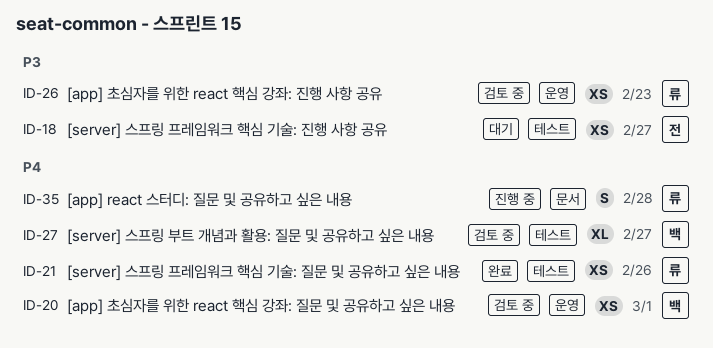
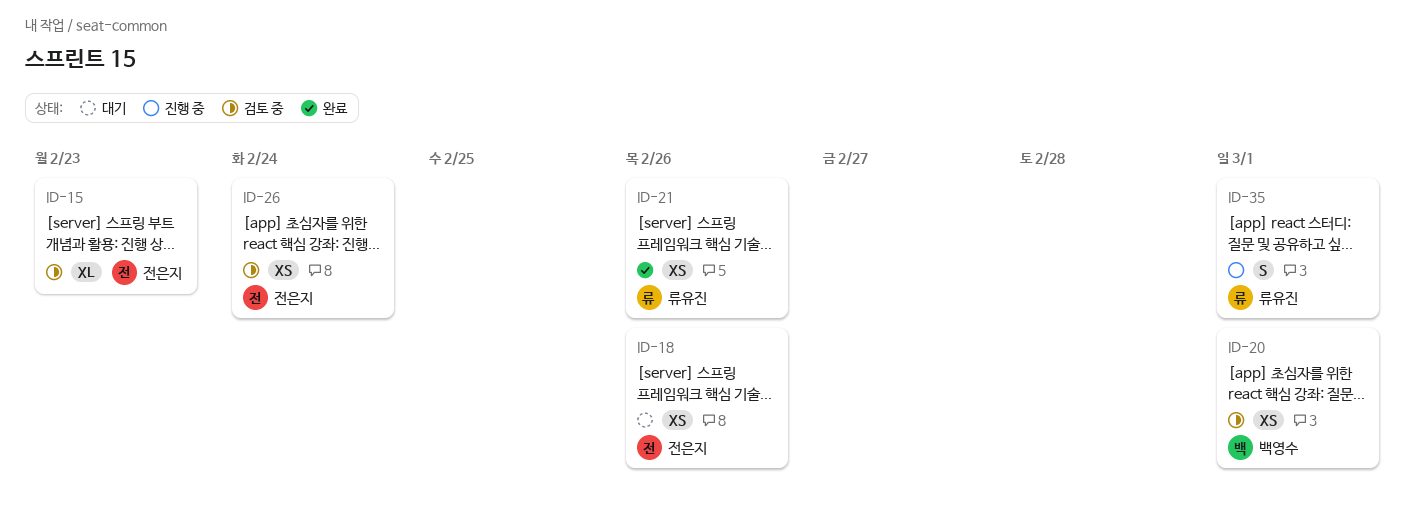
ID-15: none -> present
ID-18, due: Feb 27 -> Feb 26
ID-26, owner: 류유진 -> 전은지
ID-26, due: Feb 23 -> Feb 24
ID-27: present -> none
ID-35, due: Feb 28 -> Mar 1

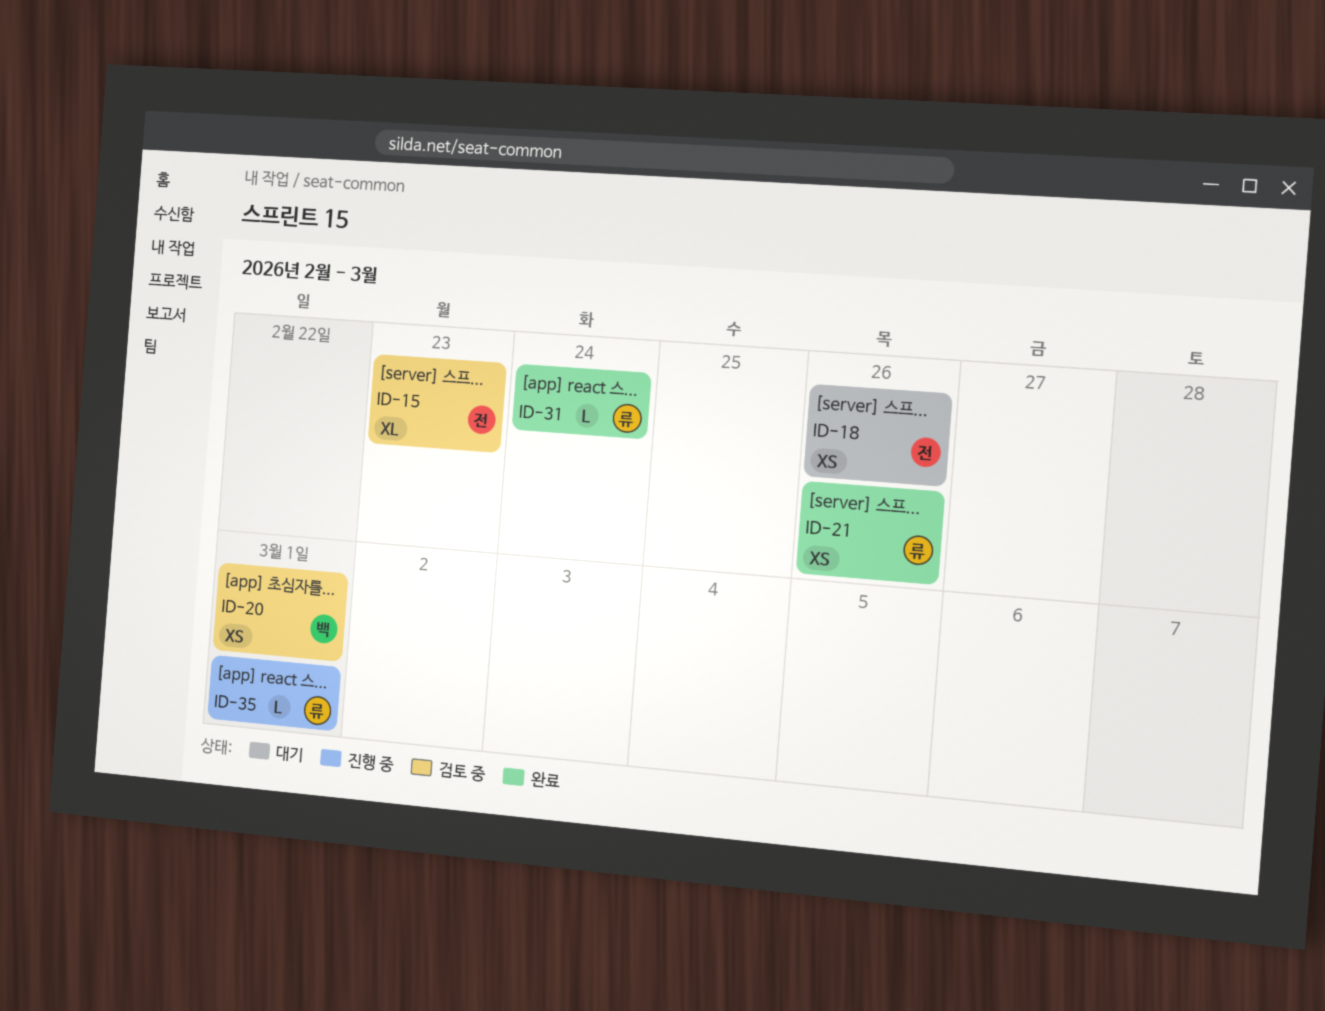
ID-26: present -> none
ID-31: none -> present
ID-35, estimate: S -> L

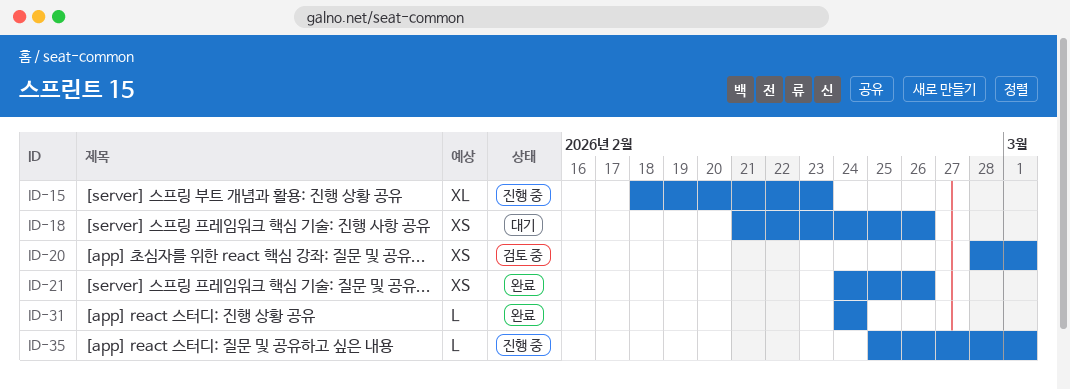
ID-15, status: 검토 중 -> 진행 중

